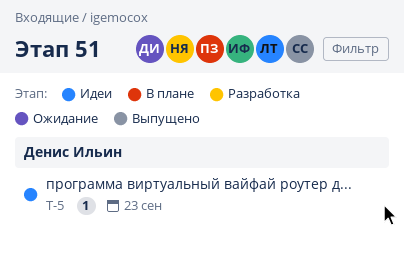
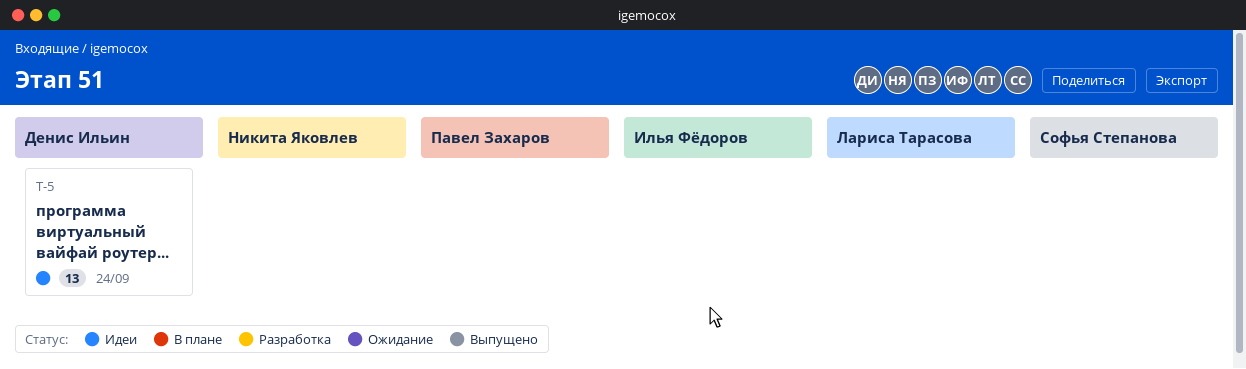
T-5, estimate: 1 -> 13
T-5, due: Sep 23 -> Sep 24

